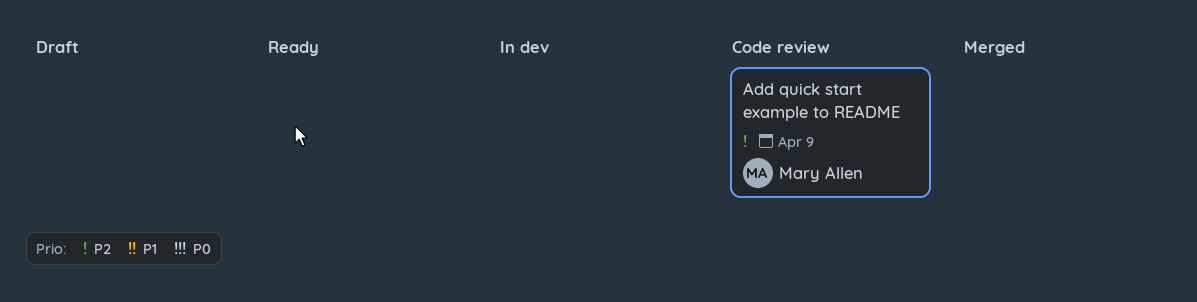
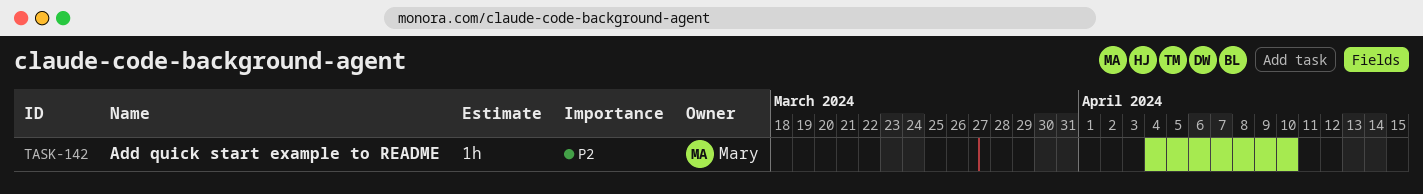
Add quick start example to README, due: Apr 9 -> Apr 10

